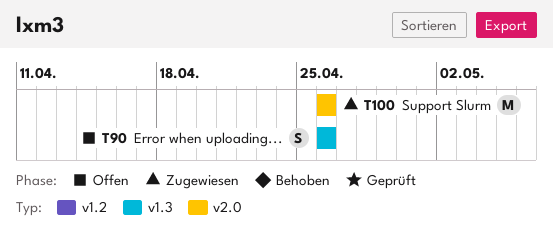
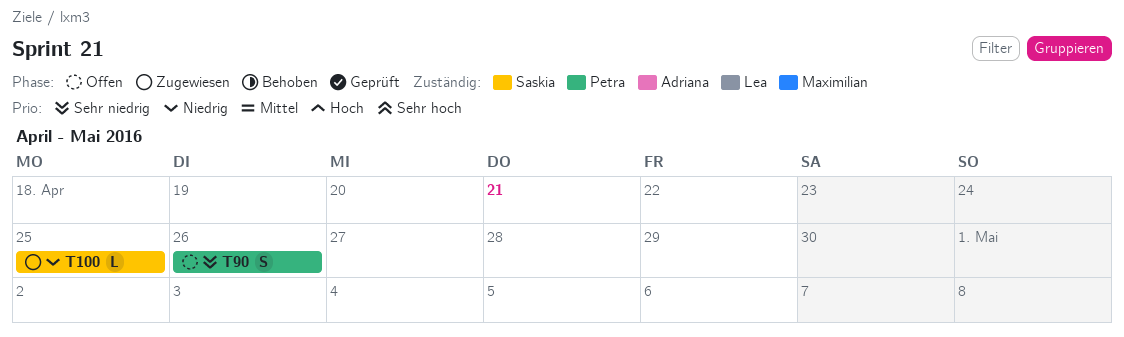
T100, estimate: M -> L
T100, start: Apr 26 -> Apr 25
T100, due: Apr 26 -> Apr 25

